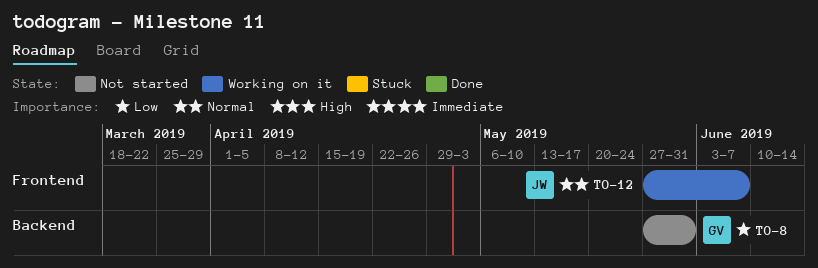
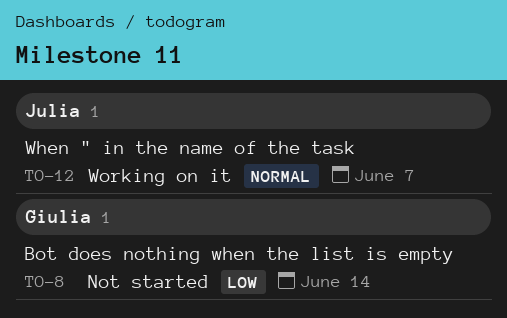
TO-8, due: May 31 -> Jun 14

